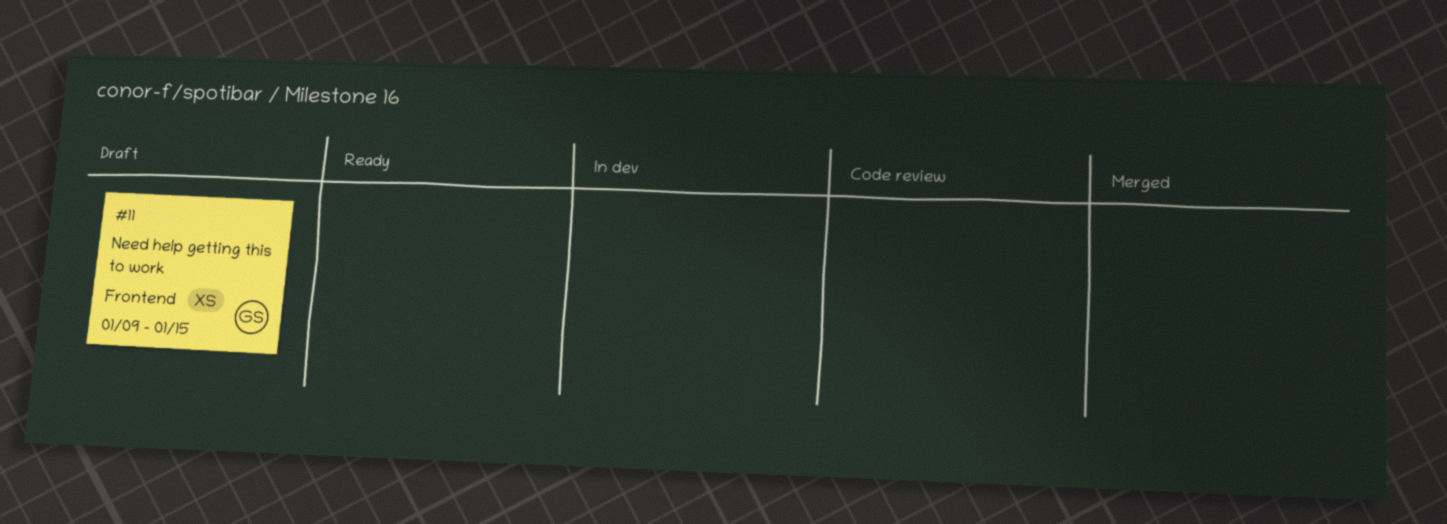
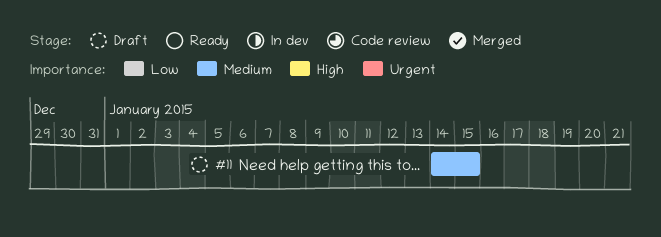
#11, start: Jan 9 -> Jan 14

